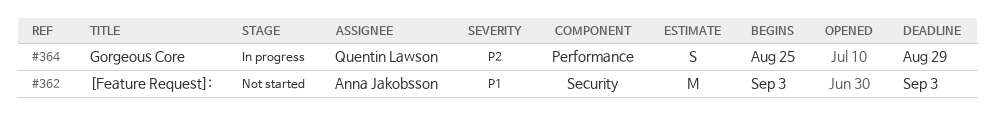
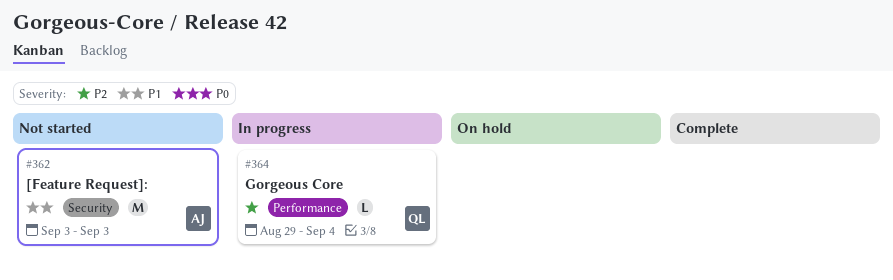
#364, estimate: S -> L
#364, start: Aug 25 -> Aug 29
#364, due: Aug 29 -> Sep 4

